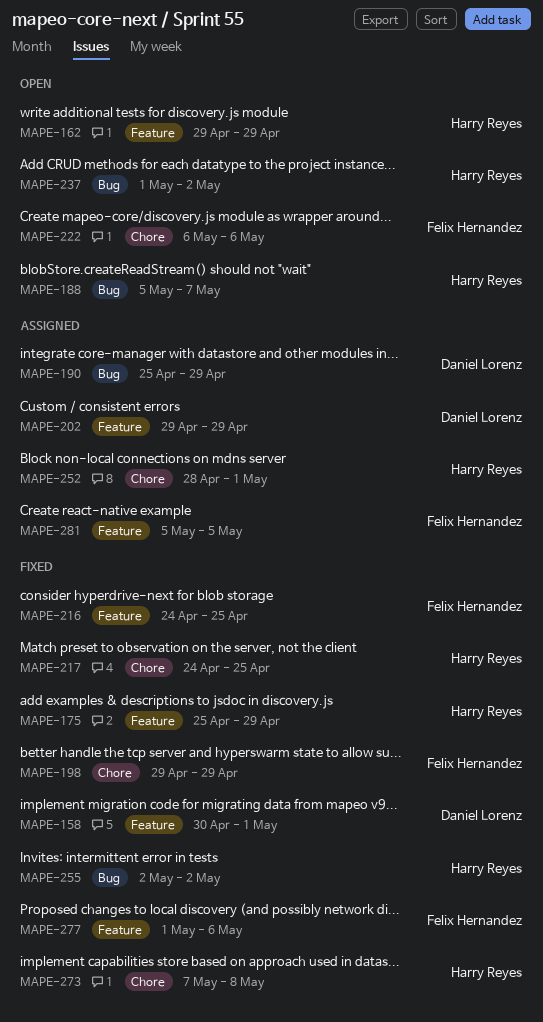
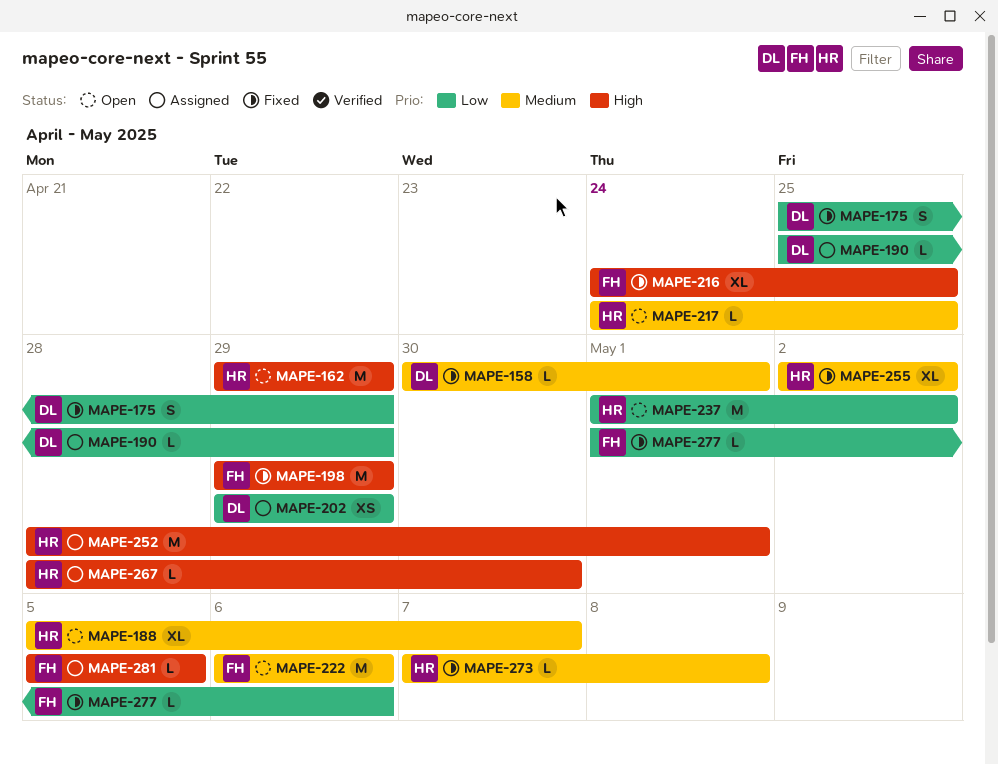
MAPE-175, owner: Harry Reyes -> Daniel Lorenz
MAPE-217, status: Fixed -> Open
MAPE-267: none -> present

